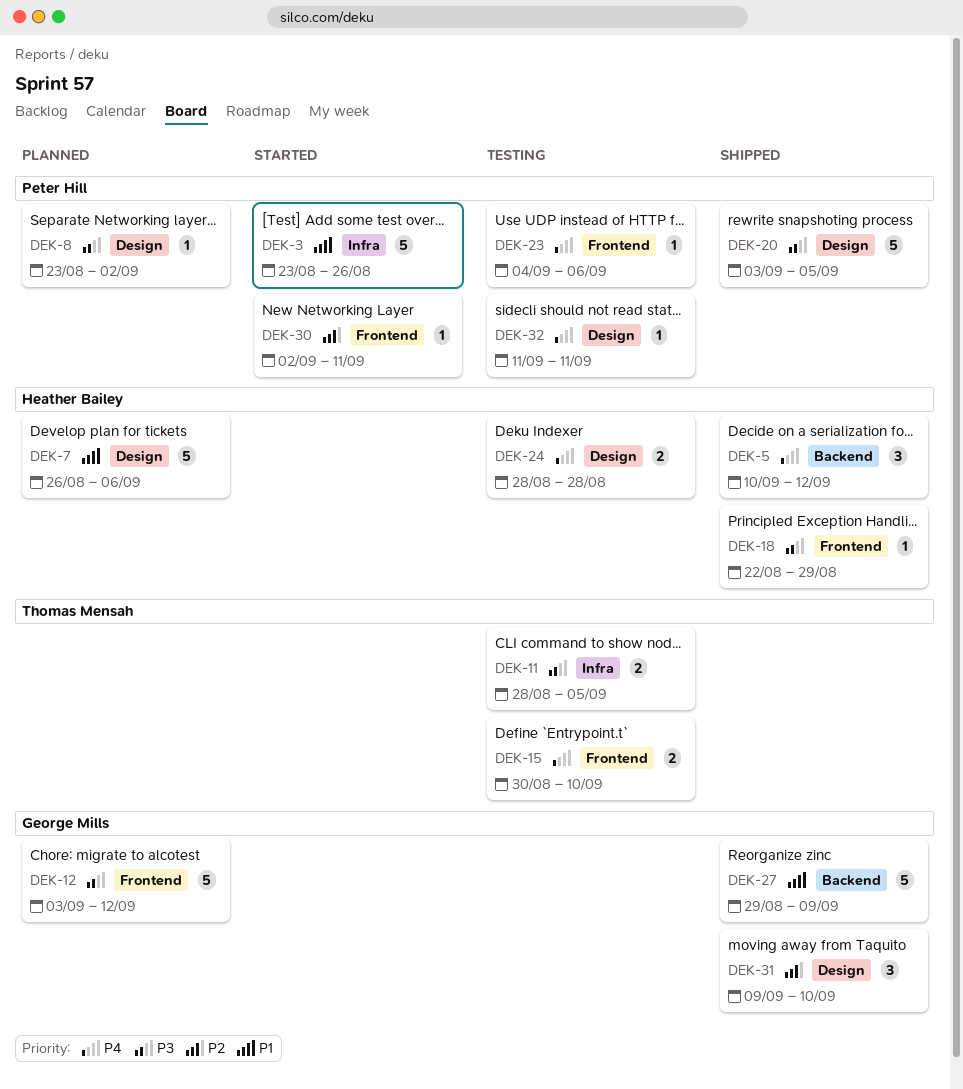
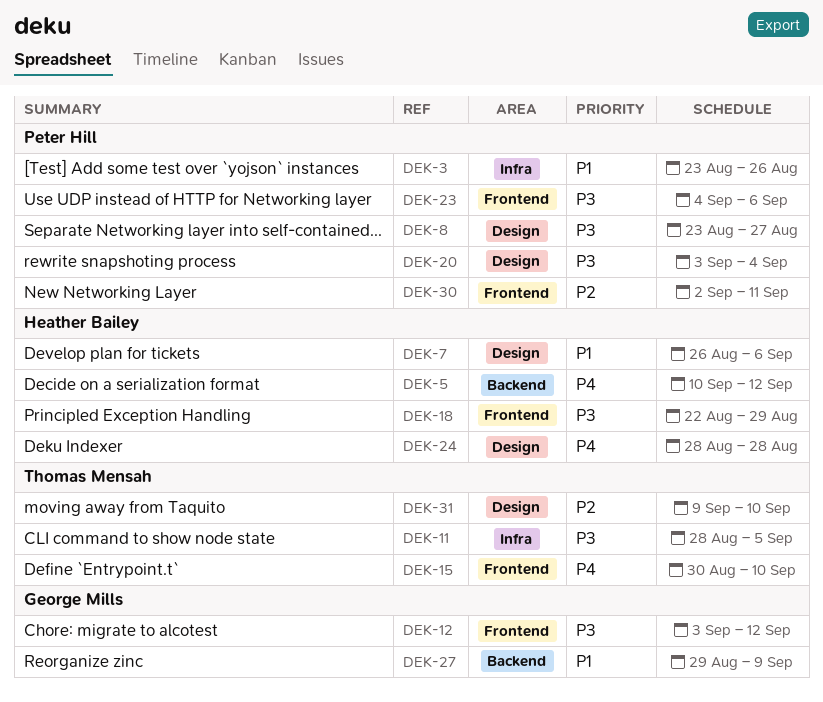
DEK-8, due: Sep 2 -> Aug 27
DEK-20, due: Sep 5 -> Sep 4
DEK-23, priority: P4 -> P3
DEK-31, owner: George Mills -> Thomas Mensah
DEK-32: present -> none

